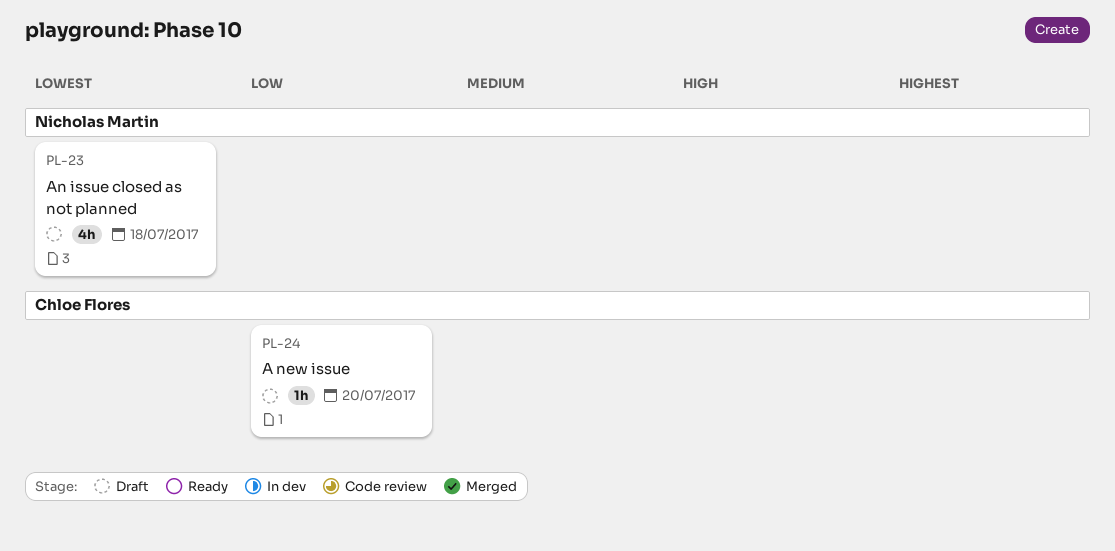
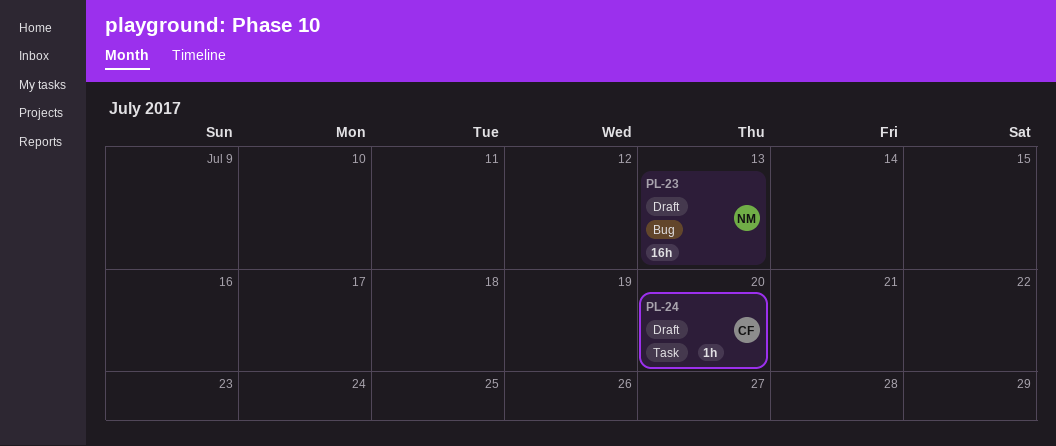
PL-23, estimate: 4h -> 16h
PL-23, due: Jul 18 -> Jul 13

